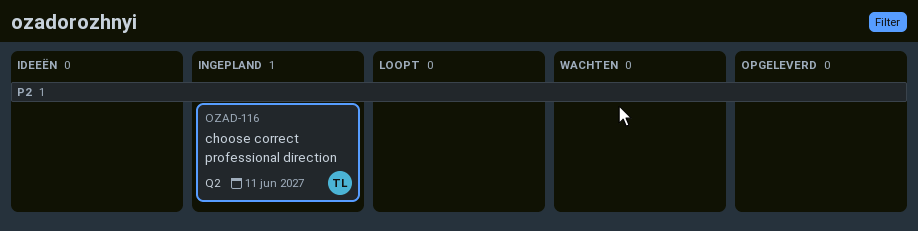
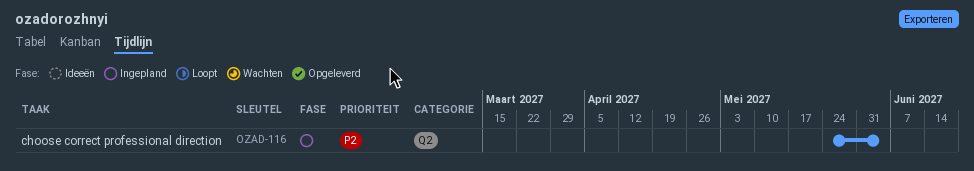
OZAD-116, due: Jun 11 -> Jun 4

